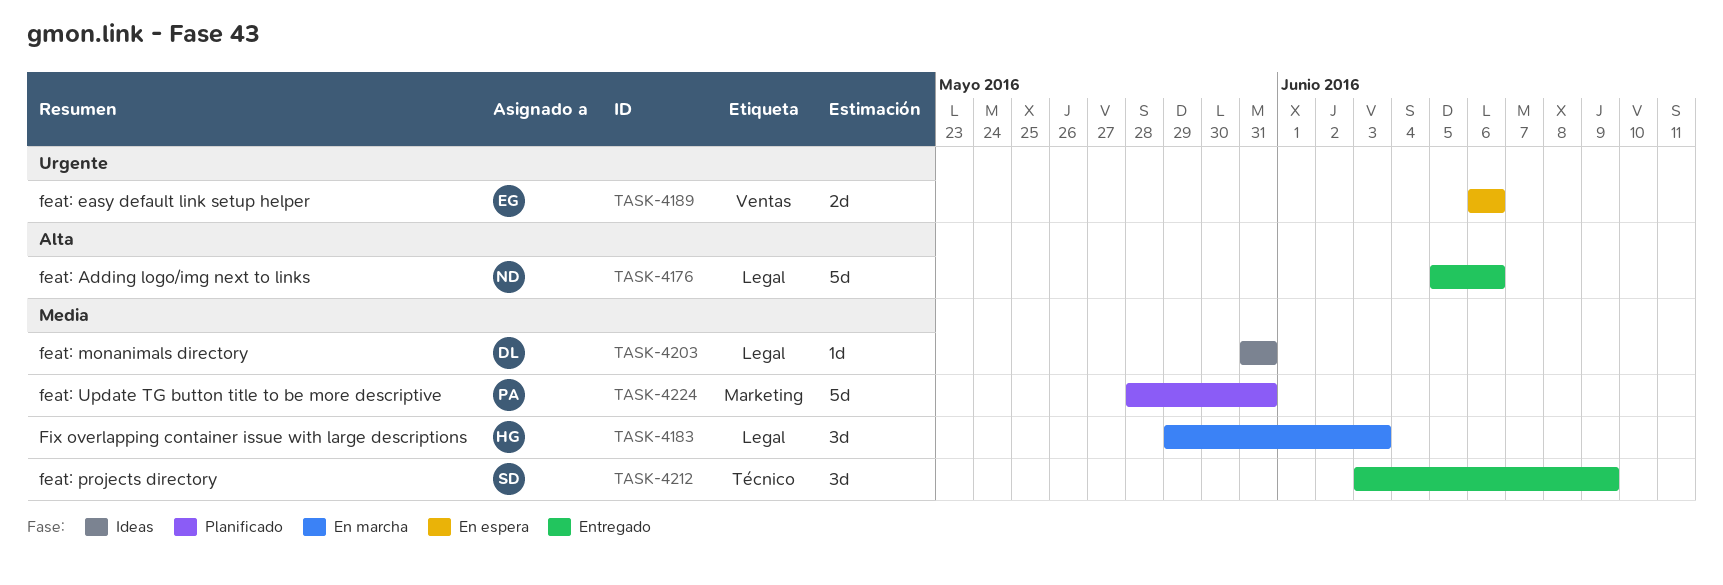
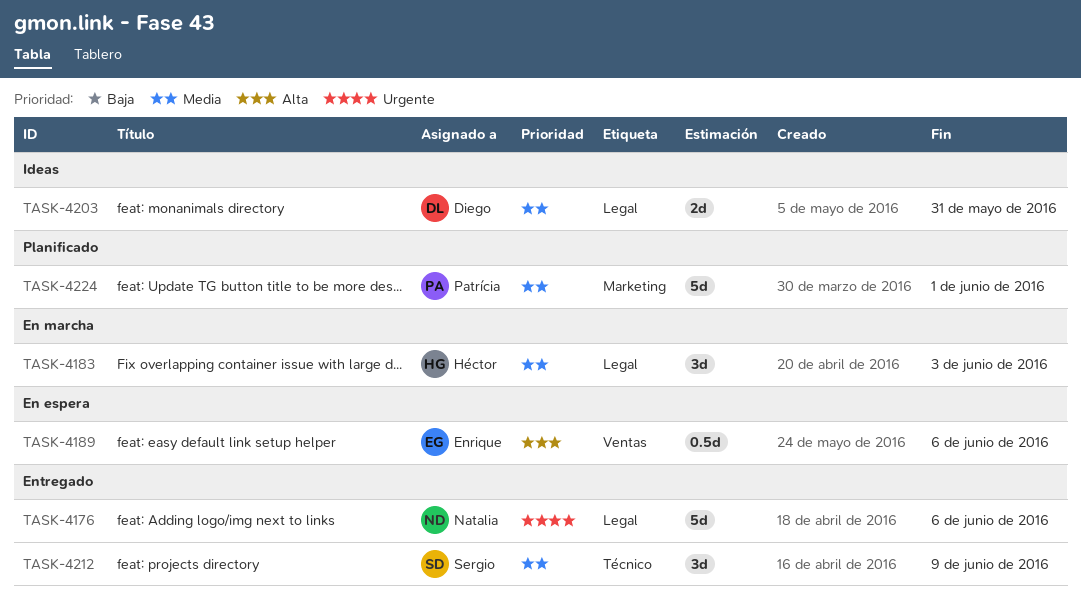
TASK-4176, priority: Alta -> Urgente
TASK-4189, priority: Urgente -> Alta
TASK-4189, estimate: 2d -> 0.5d
TASK-4203, estimate: 1d -> 2d
TASK-4224, due: May 31 -> Jun 1

